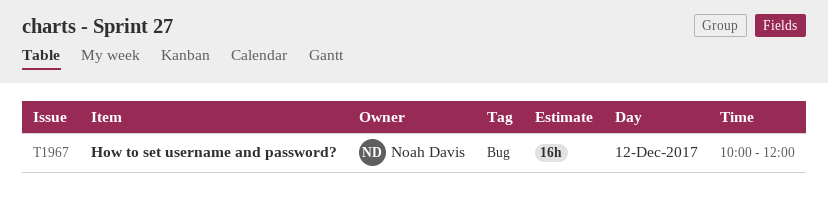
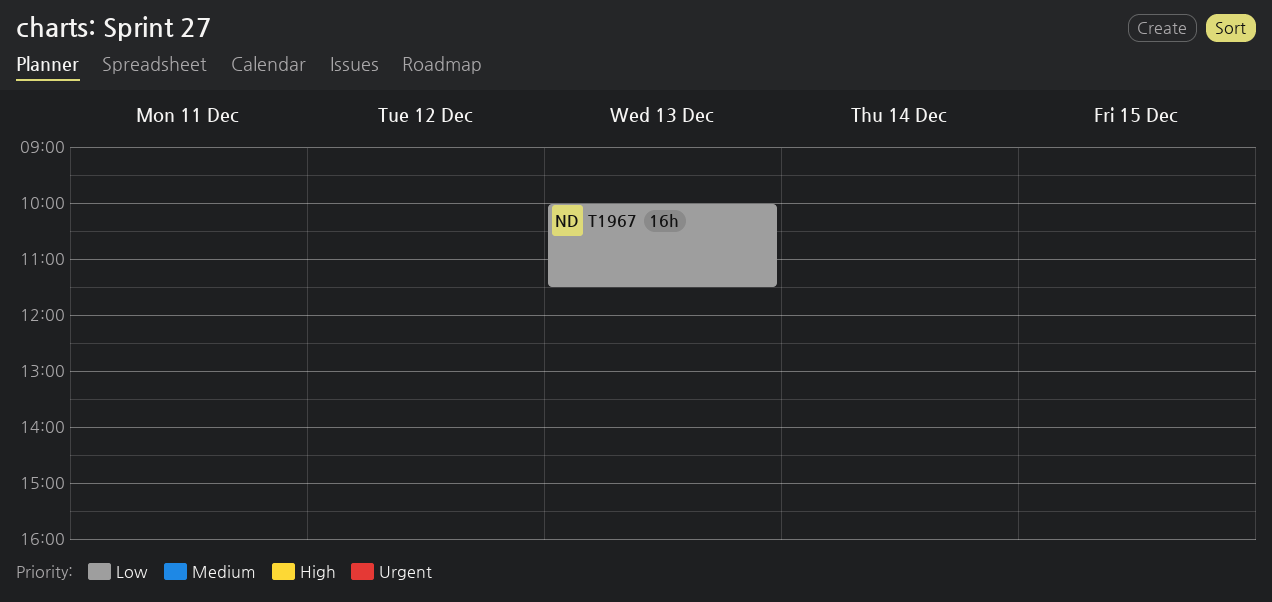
T1967, day: Dec 12 -> Dec 13
T1967, ends: 12:00 -> 11:30

